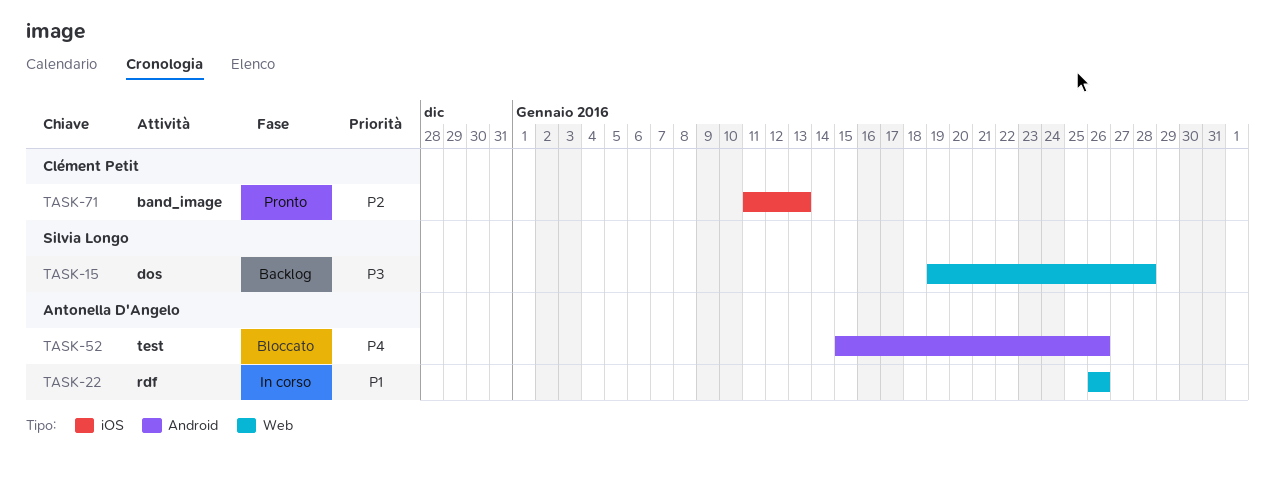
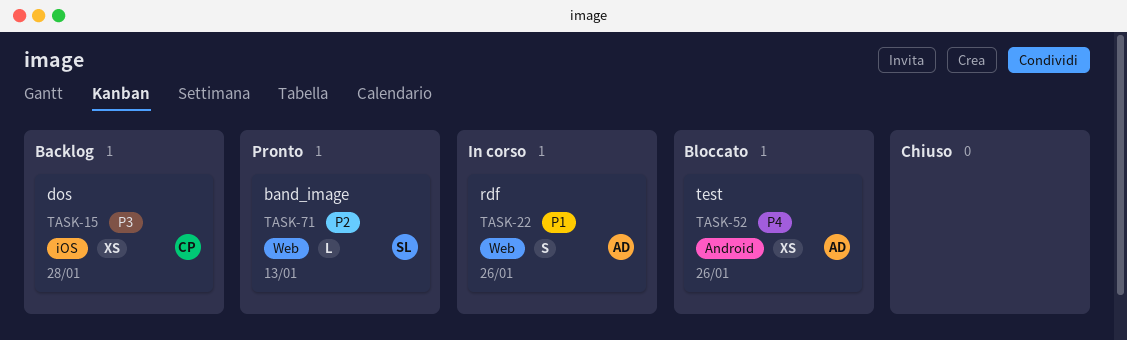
TASK-15, owner: Silvia Longo -> Clément Petit
TASK-15, label: Web -> iOS
TASK-71, owner: Clément Petit -> Silvia Longo
TASK-71, label: iOS -> Web

